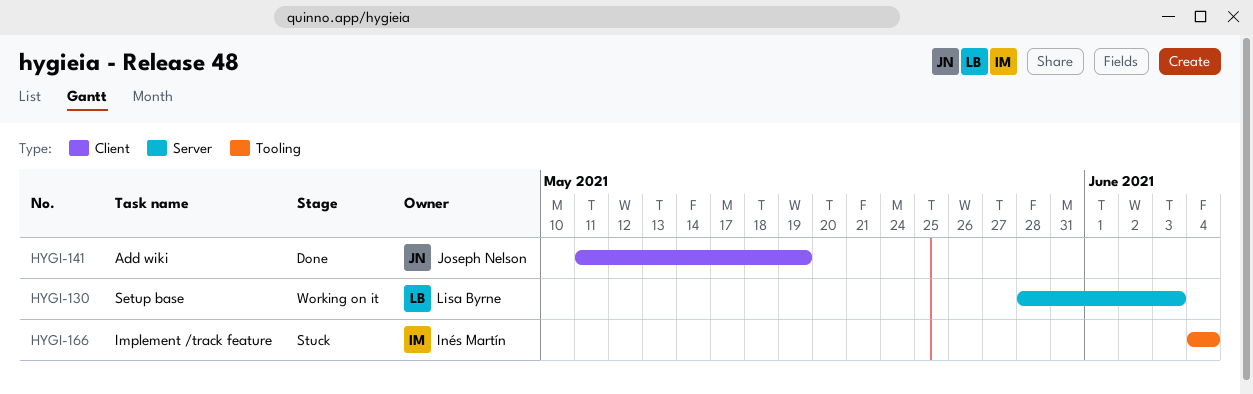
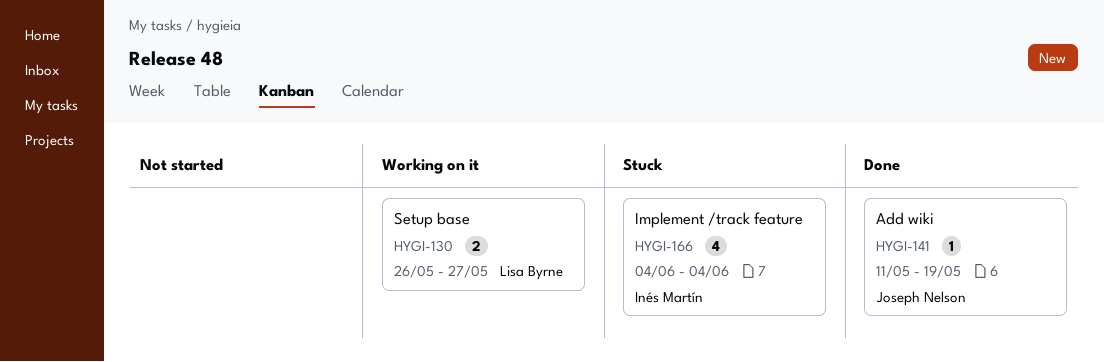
HYGI-130, start: May 28 -> May 26
HYGI-130, due: Jun 3 -> May 27

